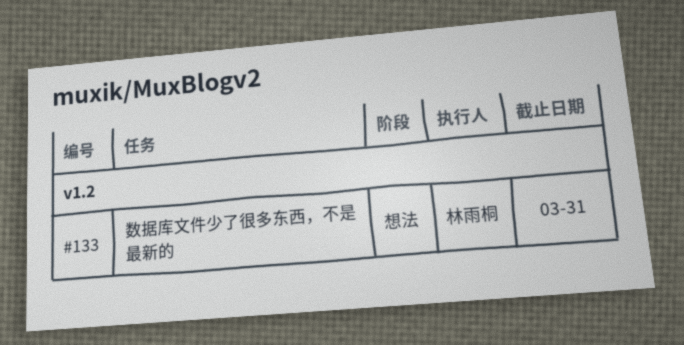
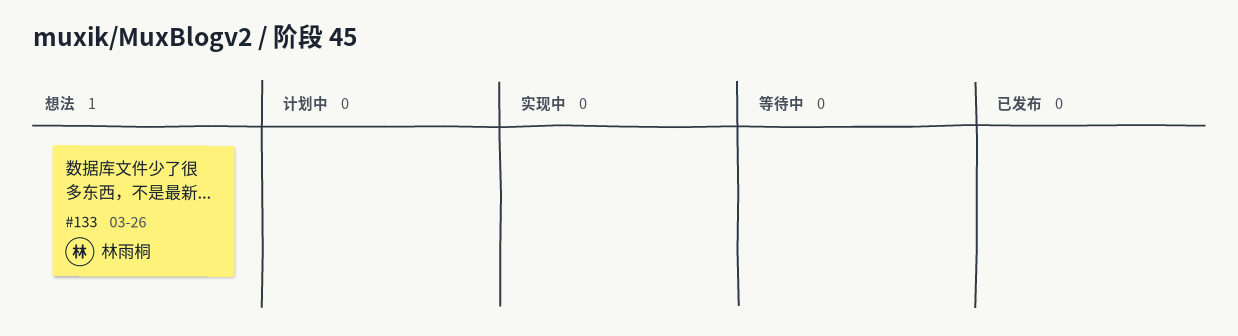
#133, due: Mar 31 -> Mar 26

